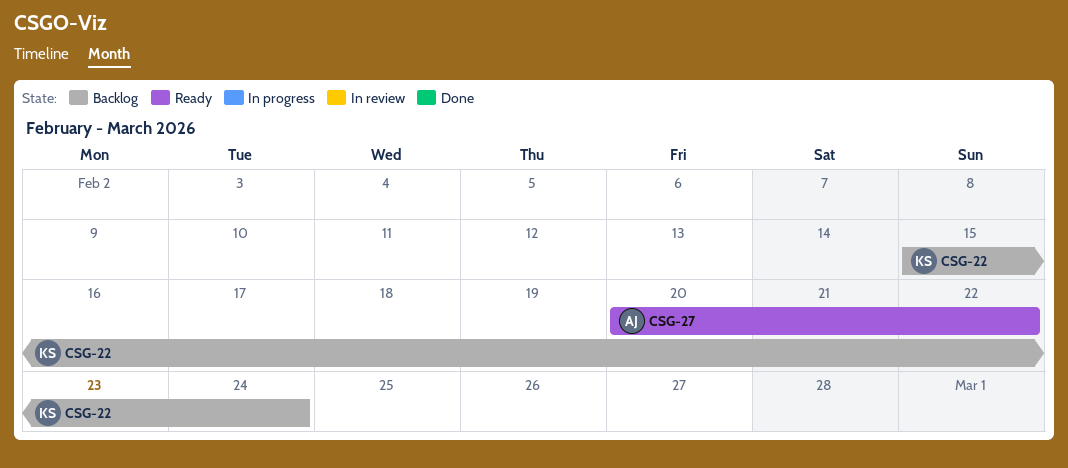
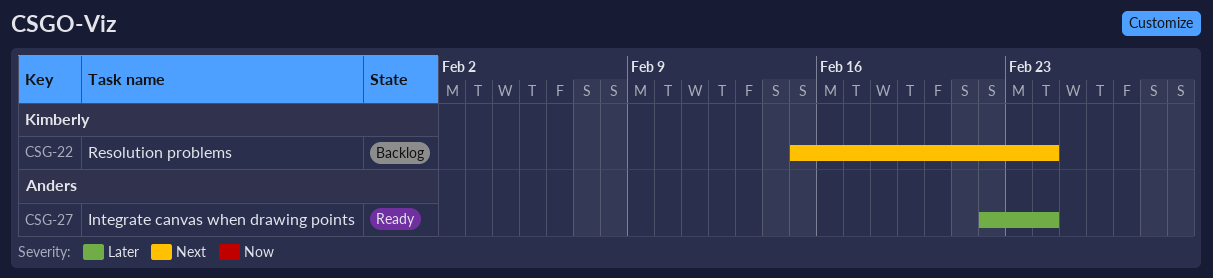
CSG-27, start: Feb 20 -> Feb 22
CSG-27, due: Feb 22 -> Feb 24

